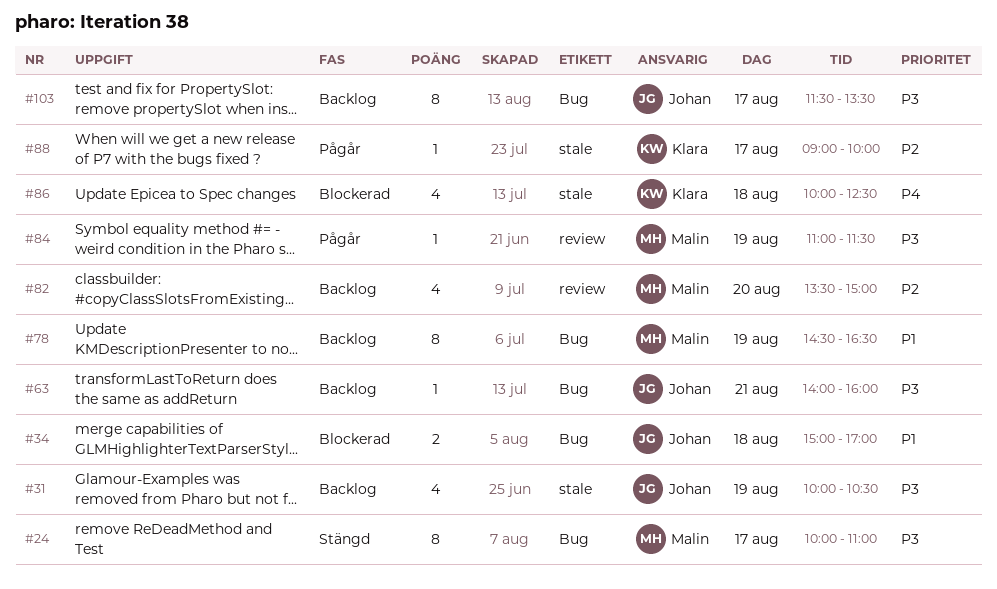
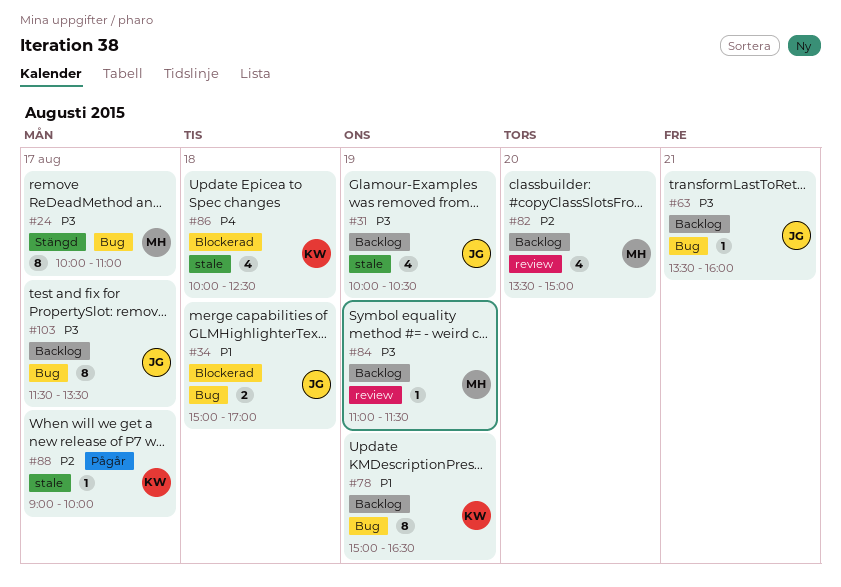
#63, begins: 14:00 -> 13:30
#78, owner: Malin -> Klara
#78, begins: 14:30 -> 15:00
#84, status: Pågår -> Backlog

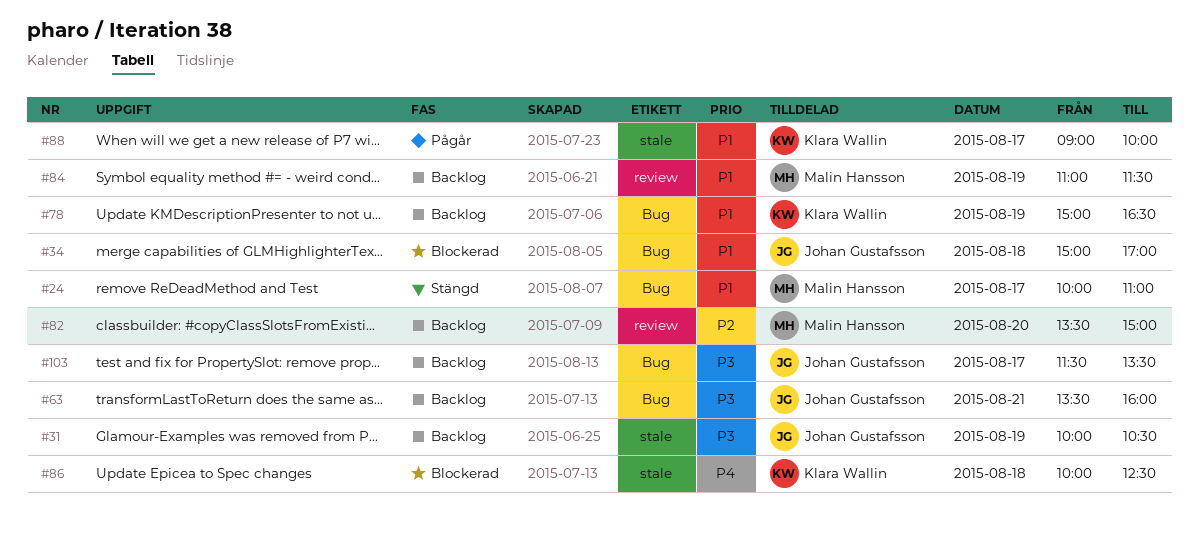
#24, priority: P3 -> P1
#84, priority: P3 -> P1
#88, priority: P2 -> P1

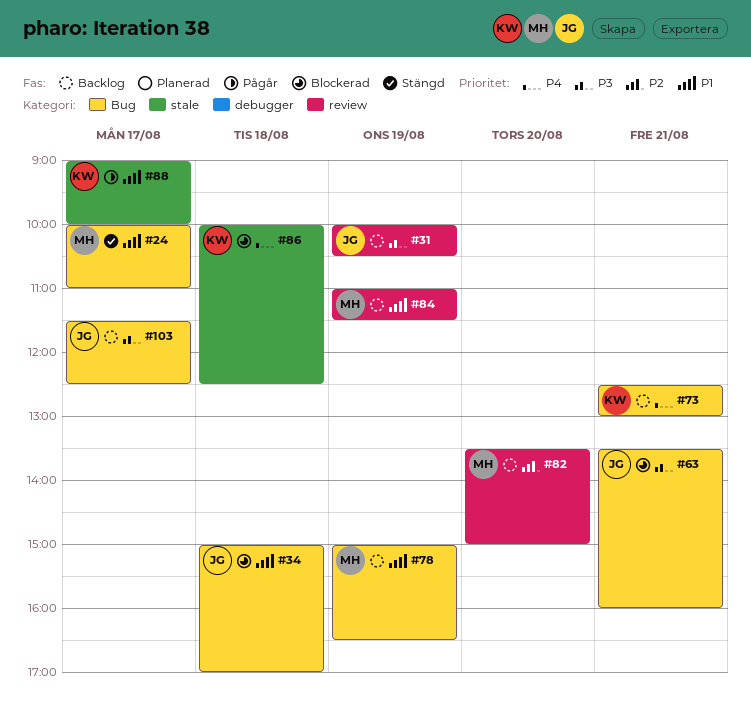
#31, label: stale -> review
#63, status: Backlog -> Blockerad
#73: none -> present
#78, owner: Klara Wallin -> Malin Hansson
#103, ends: 13:30 -> 12:30

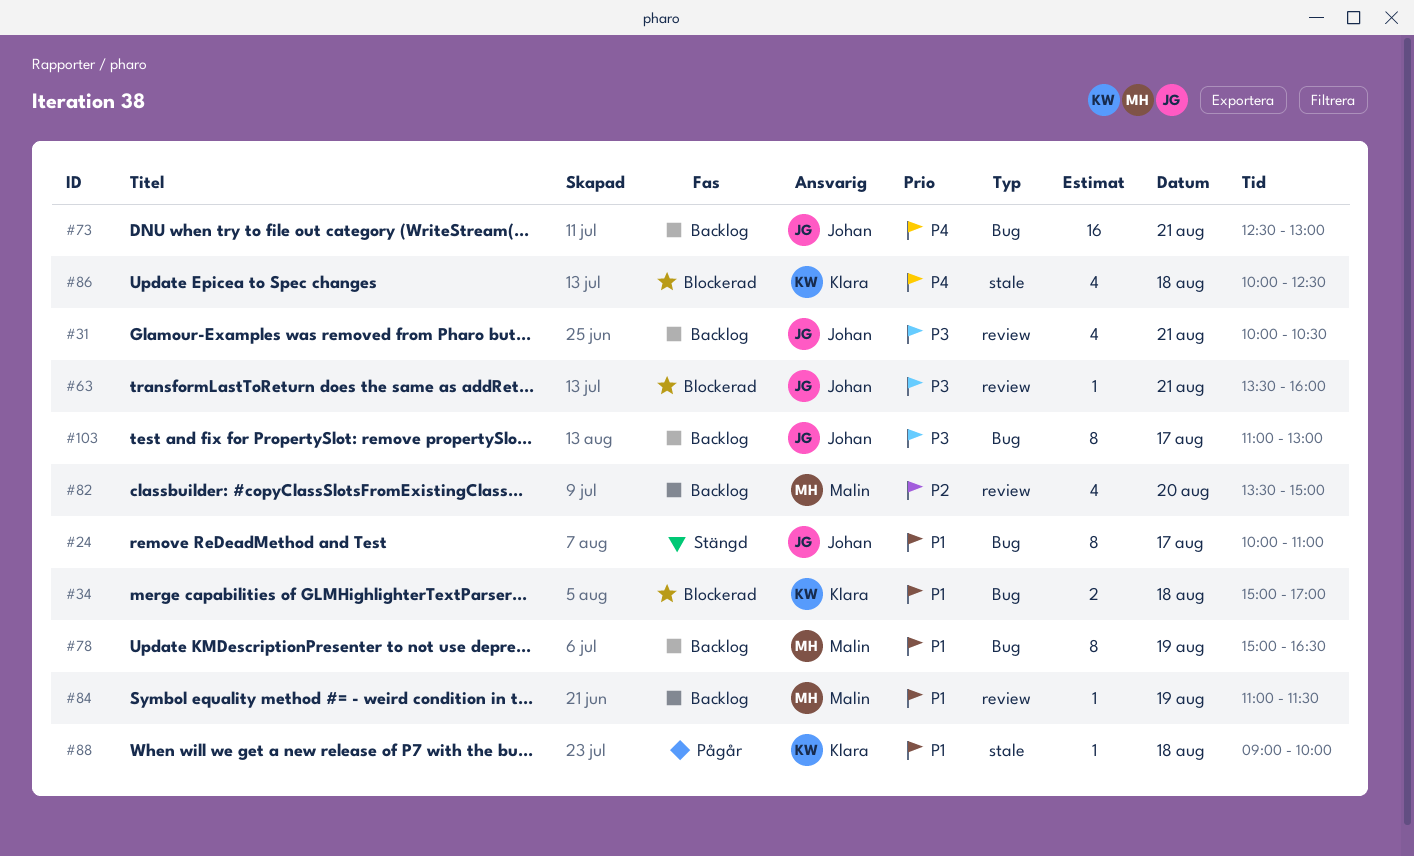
#24, owner: Malin -> Johan
#31, day: Aug 19 -> Aug 21
#34, owner: Johan -> Klara
#63, label: Bug -> review
#73, owner: Klara -> Johan
#88, day: Aug 17 -> Aug 18
#103, begins: 11:30 -> 11:00
#103, ends: 12:30 -> 13:00

